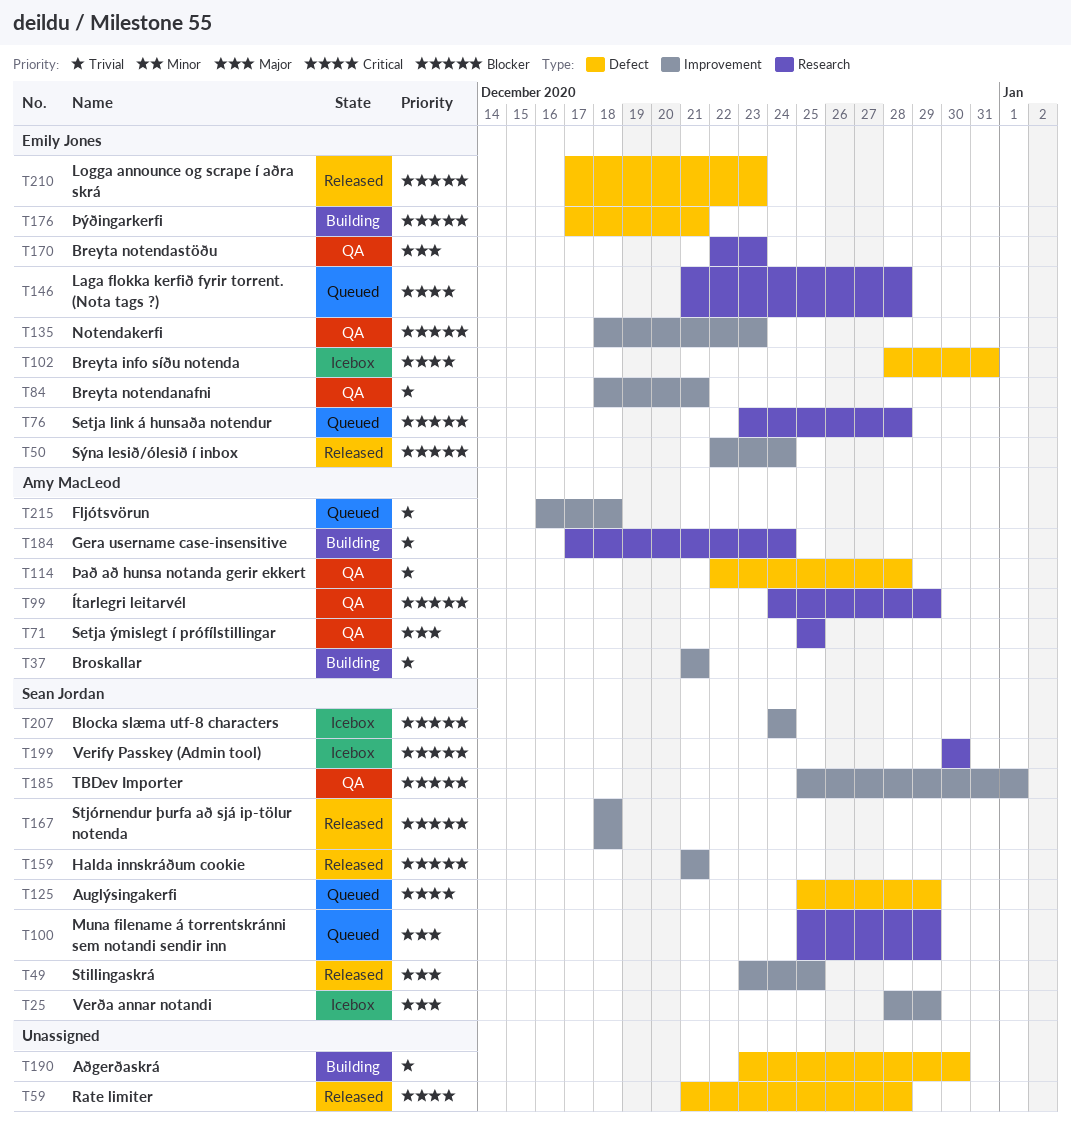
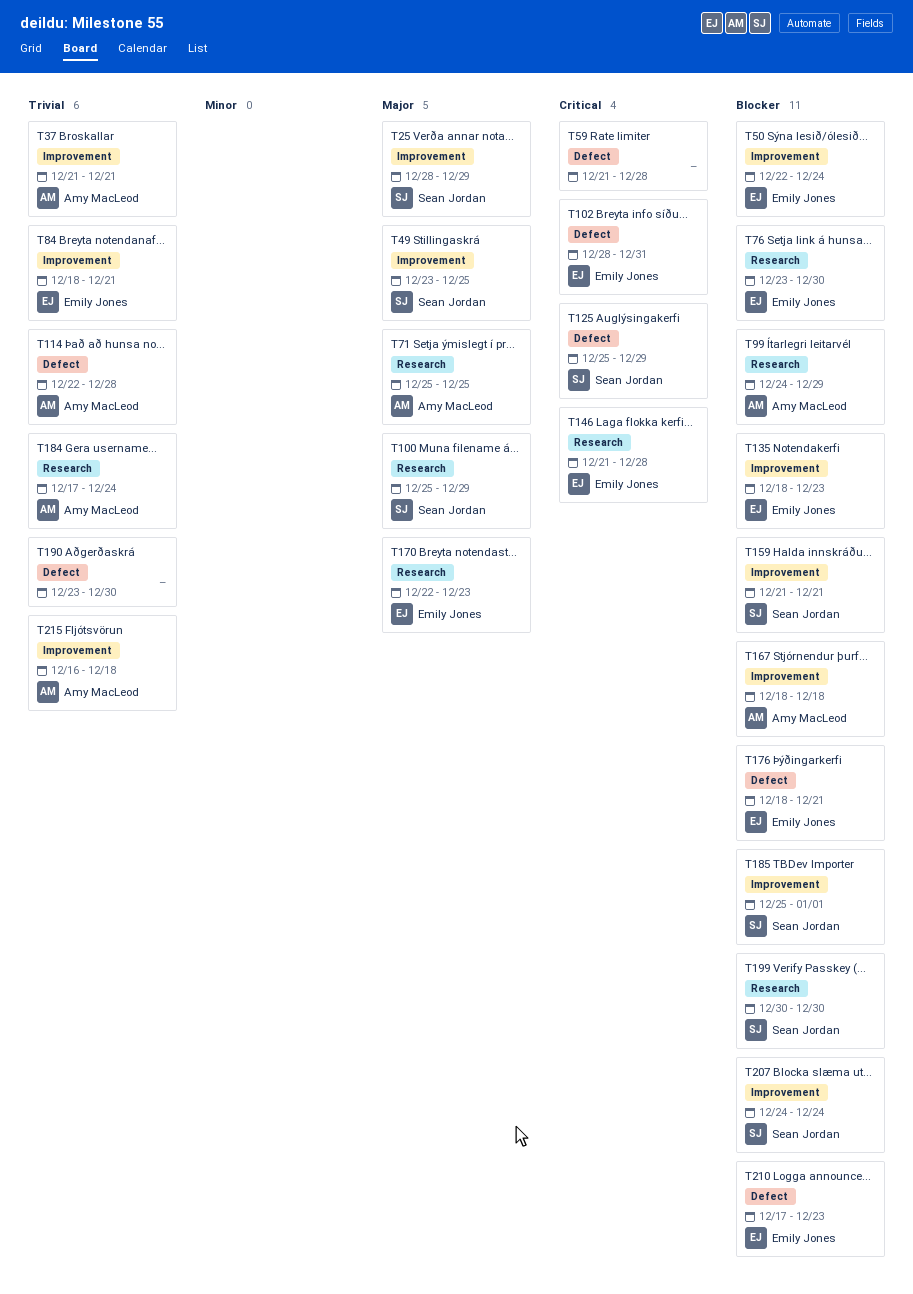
T76, due: Dec 28 -> Dec 30
T167, owner: Sean Jordan -> Amy MacLeod
T176, start: Dec 17 -> Dec 18

